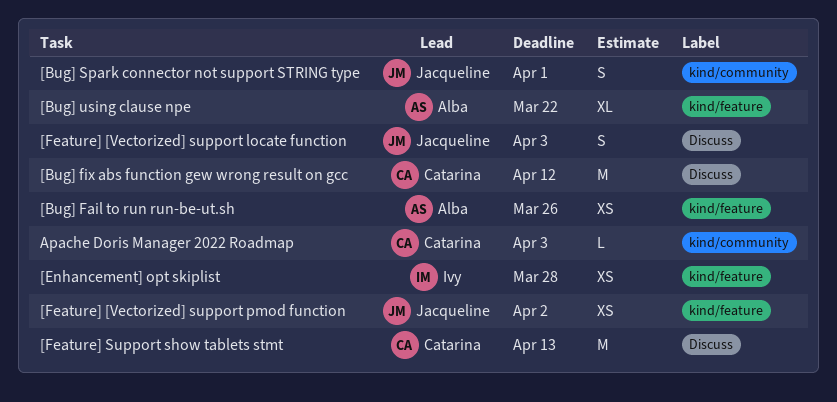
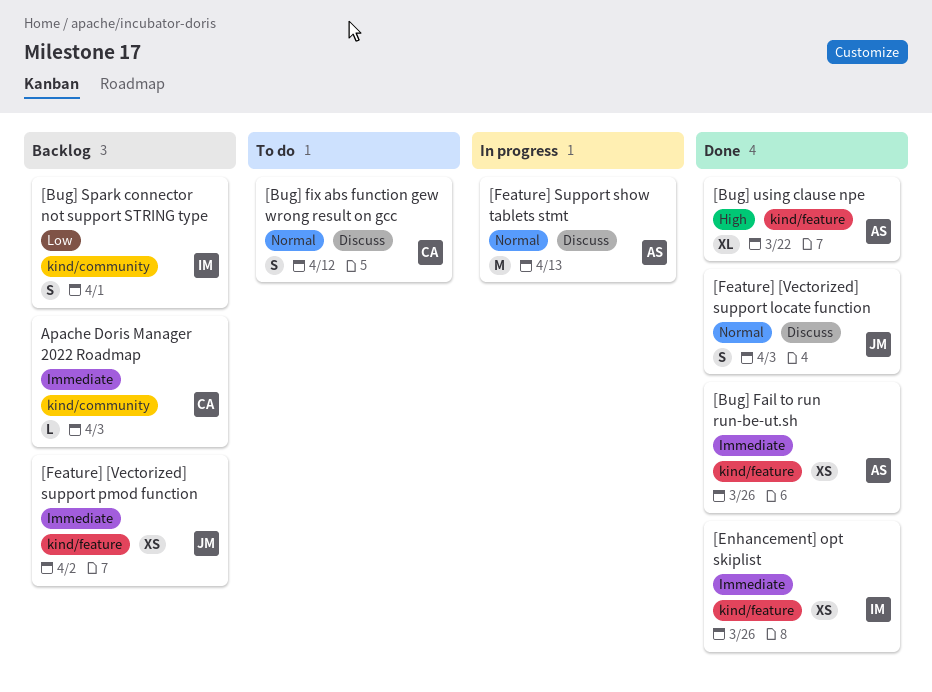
[Bug] fix abs function gew wrong result on gcc, estimate: M -> S
[Bug] Spark connector not support STRING type, owner: Jacqueline -> Ivy
[Enhancement] opt skiplist, due: Mar 28 -> Mar 26
[Feature] Support show tablets stmt, owner: Catarina -> Alba

